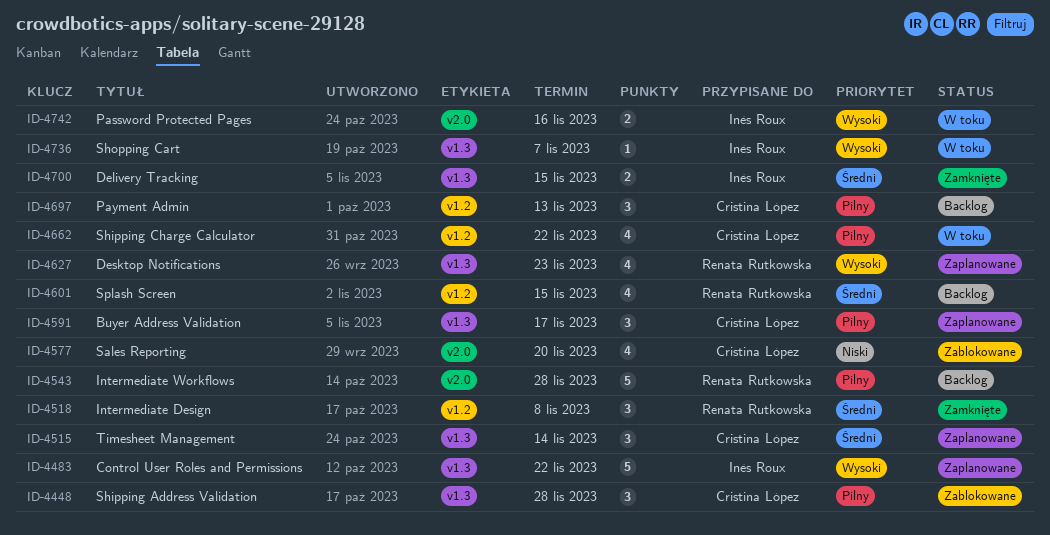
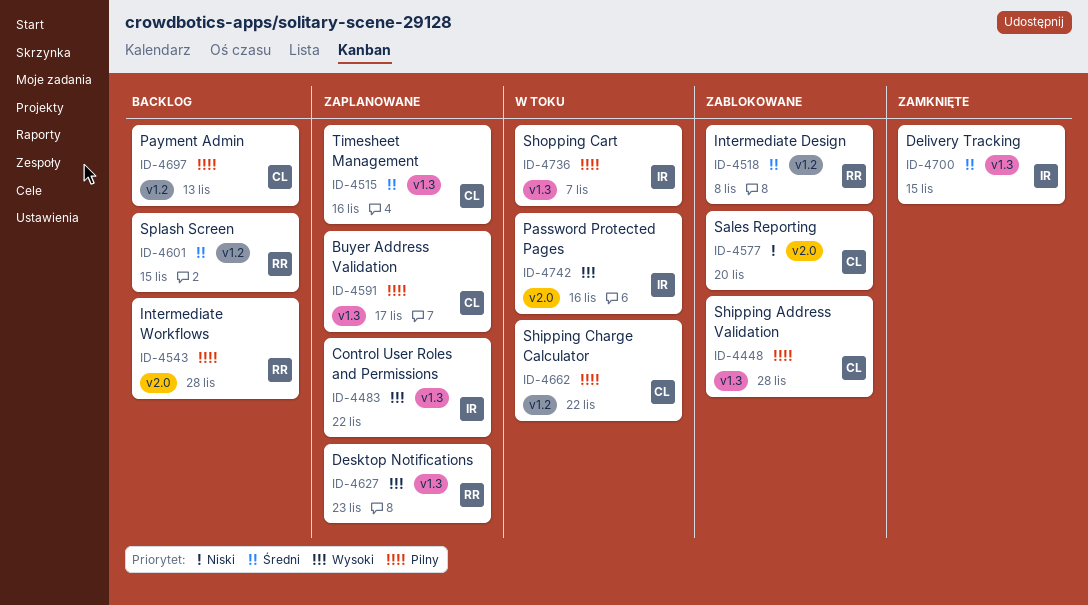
ID-4515, due: Nov 14 -> Nov 16
ID-4518, status: Zamknięte -> Zablokowane
ID-4736, priority: Wysoki -> Pilny

